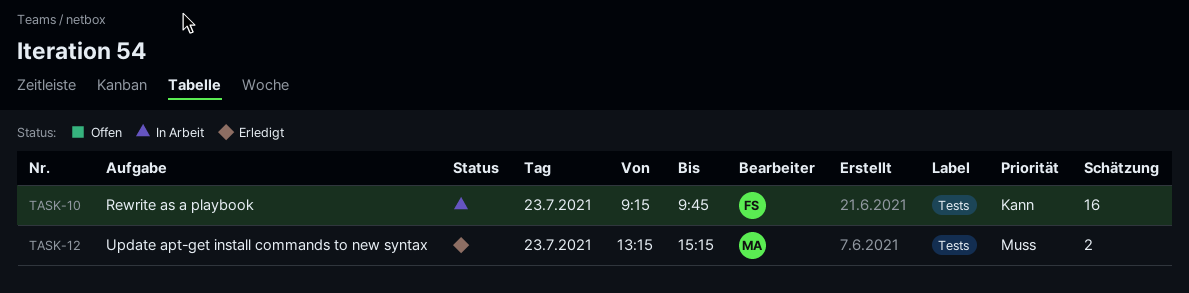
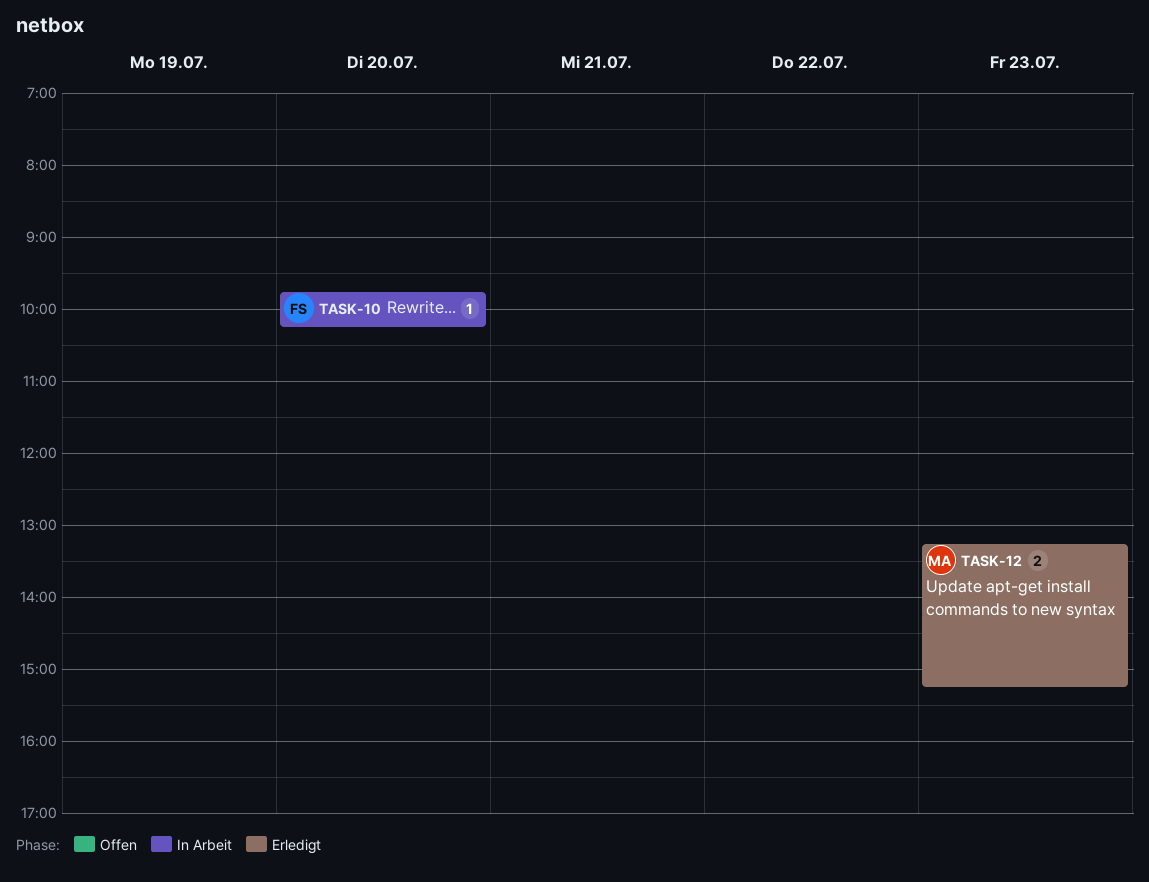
TASK-10, estimate: 16 -> 1
TASK-10, day: Jul 23 -> Jul 20
TASK-10, begins: 09:15 -> 09:45
TASK-10, ends: 09:45 -> 10:15

